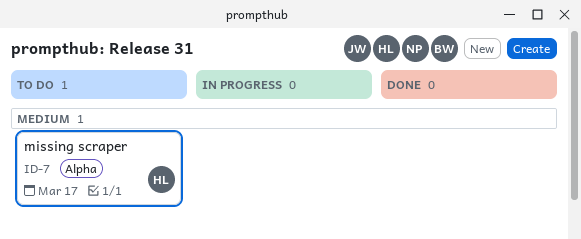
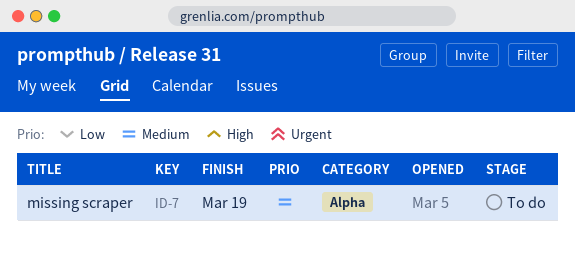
ID-7, due: Mar 17 -> Mar 19

